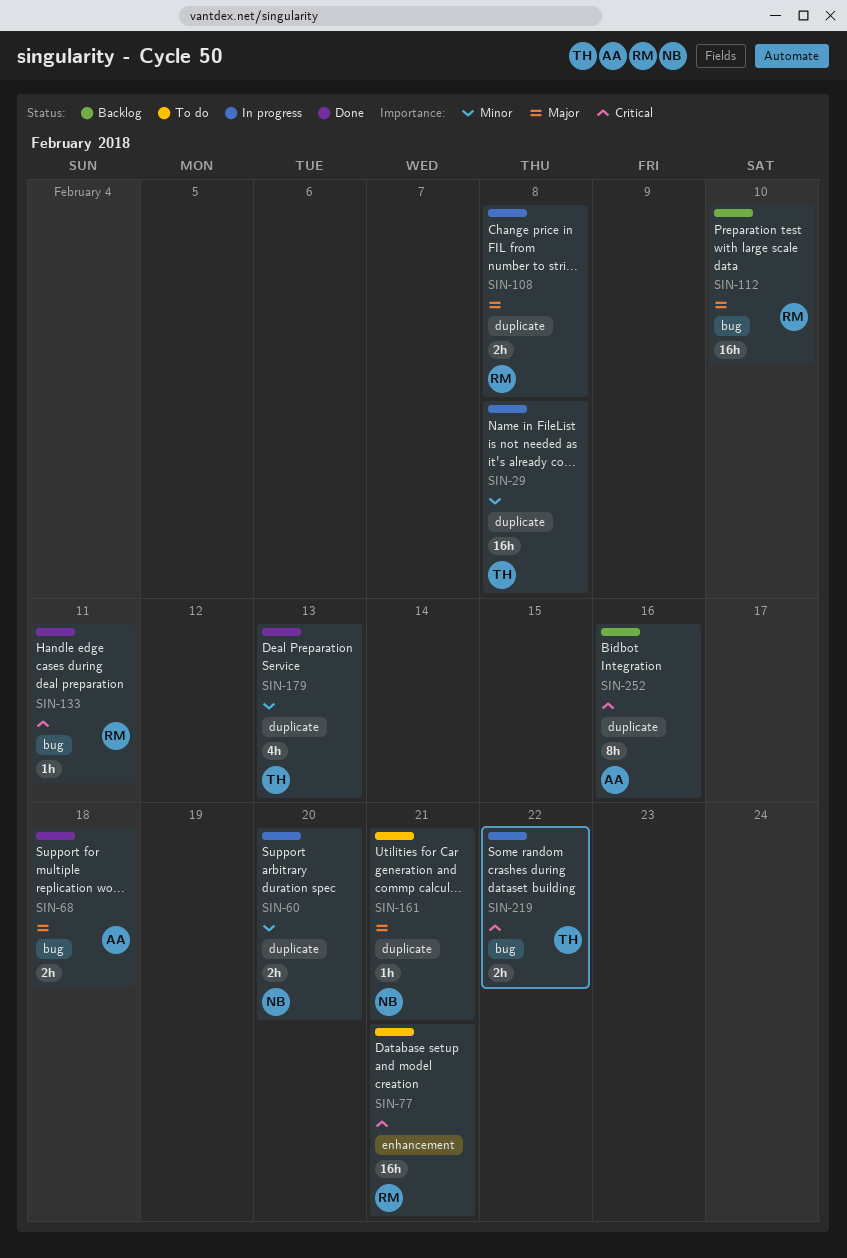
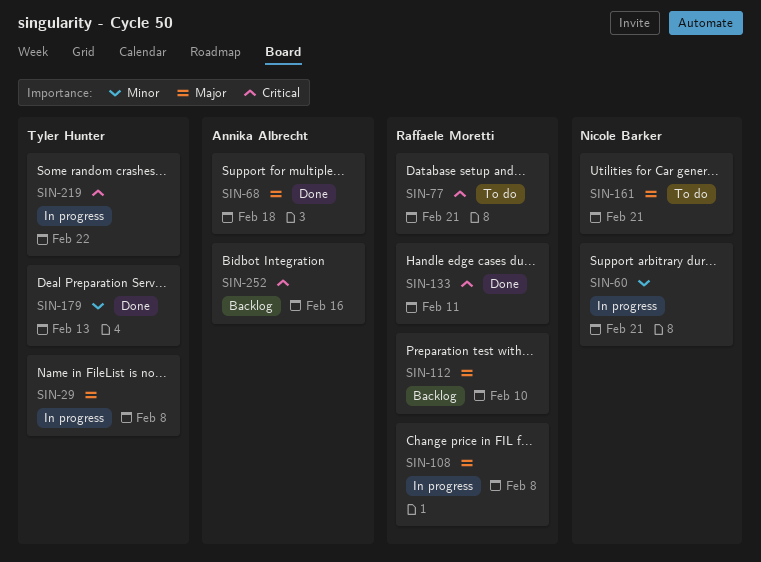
SIN-29, priority: Minor -> Major
SIN-60, due: Feb 20 -> Feb 21

